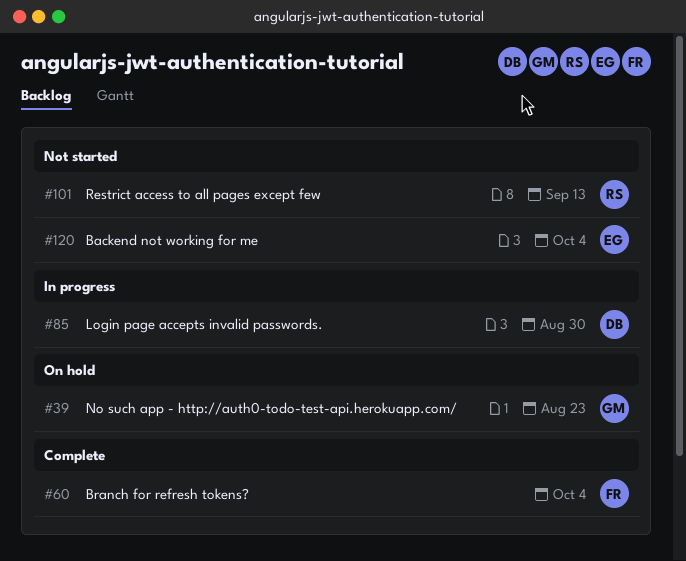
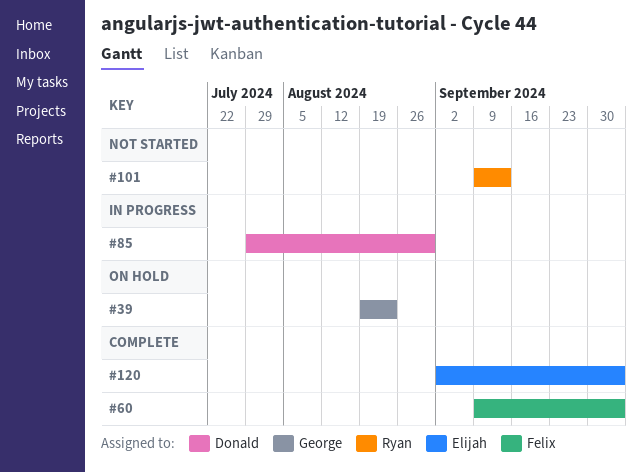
#120, status: Not started -> Complete

